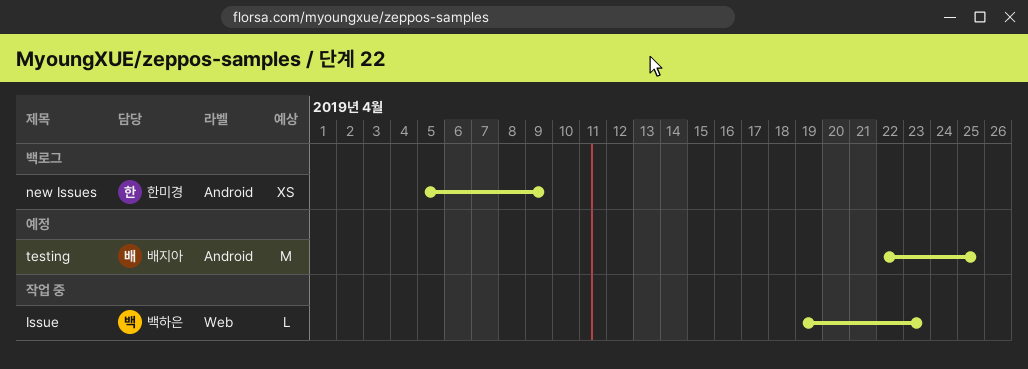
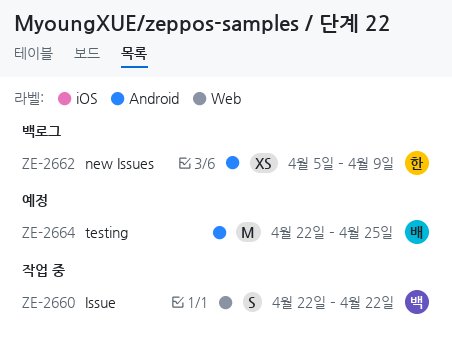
Issue, estimate: L -> S
Issue, start: Apr 19 -> Apr 22
Issue, due: Apr 23 -> Apr 22

